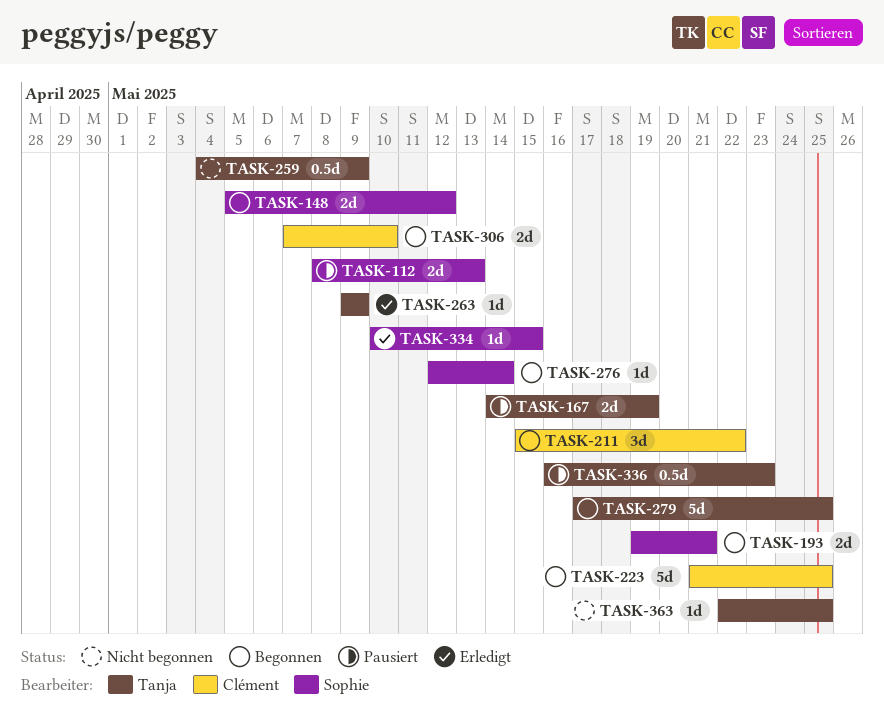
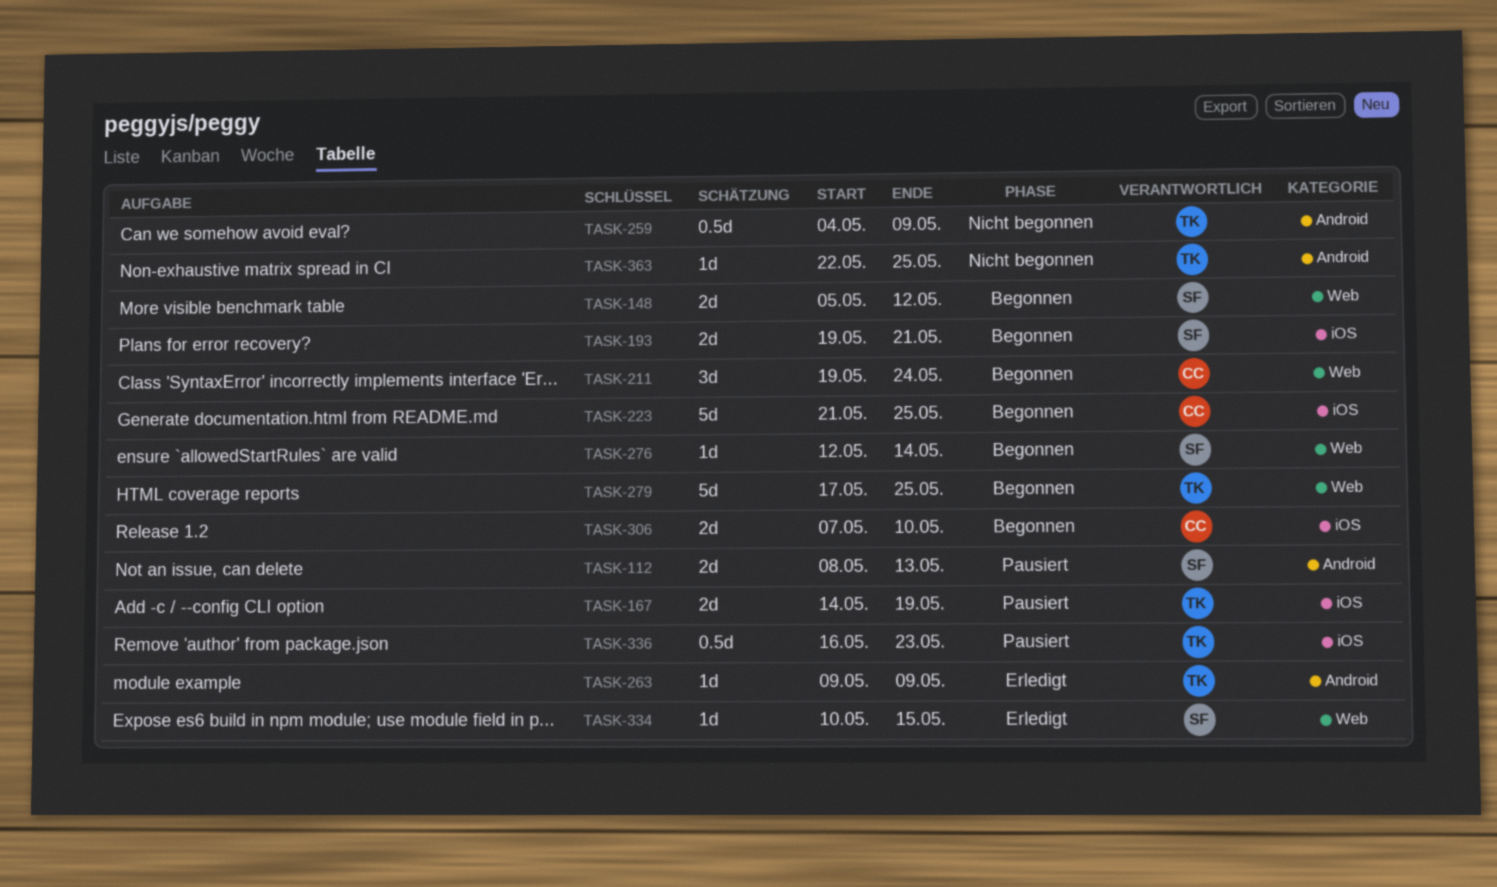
TASK-211, start: May 15 -> May 19
TASK-211, due: May 22 -> May 24

